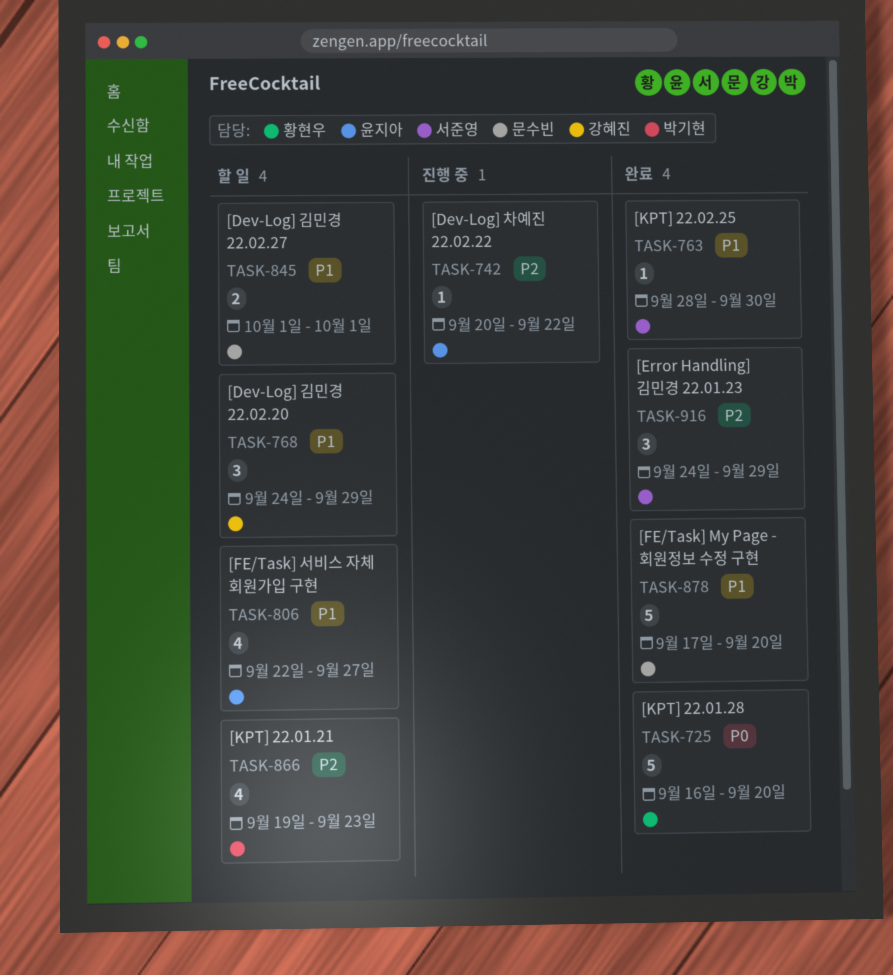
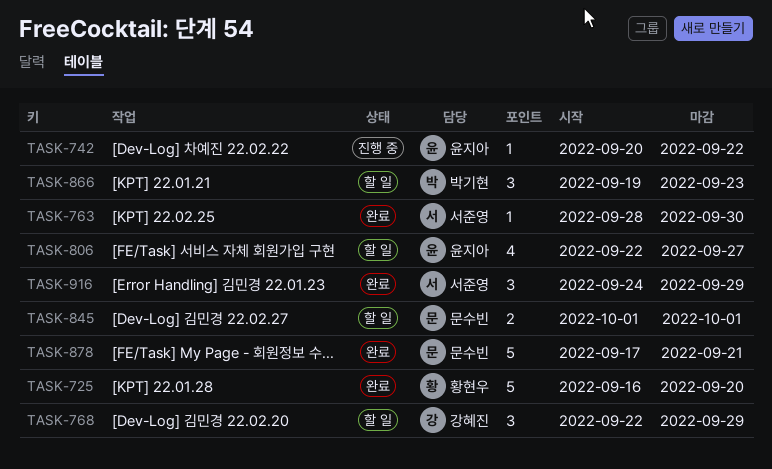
TASK-768, start: Sep 24 -> Sep 22
TASK-866, estimate: 4 -> 3
TASK-878, due: Sep 20 -> Sep 21

